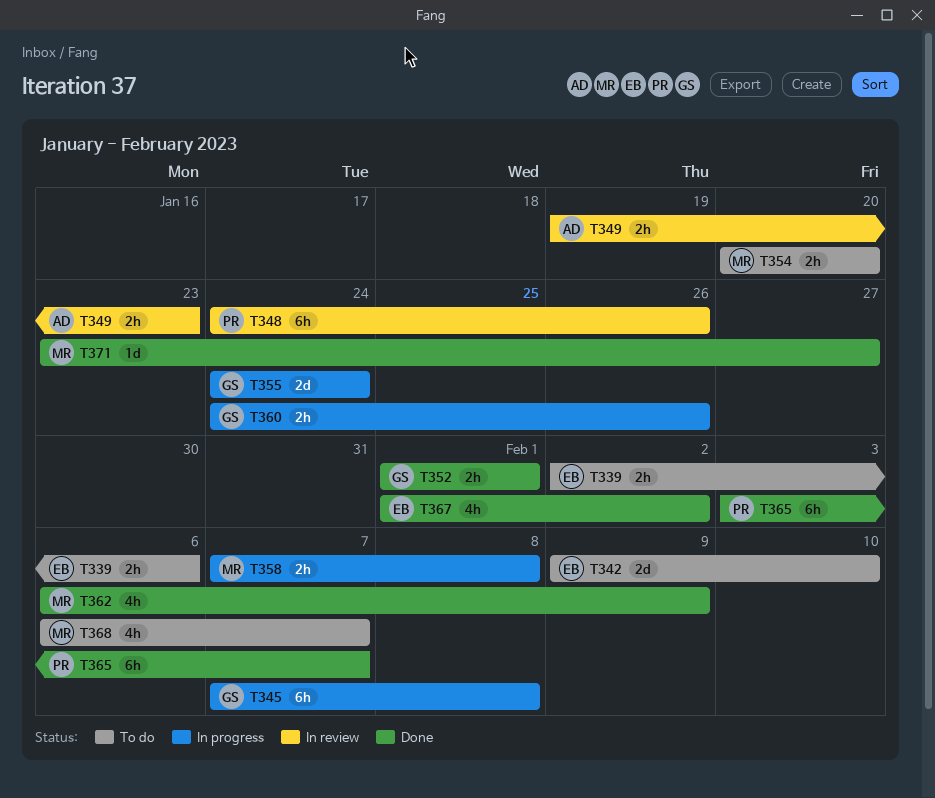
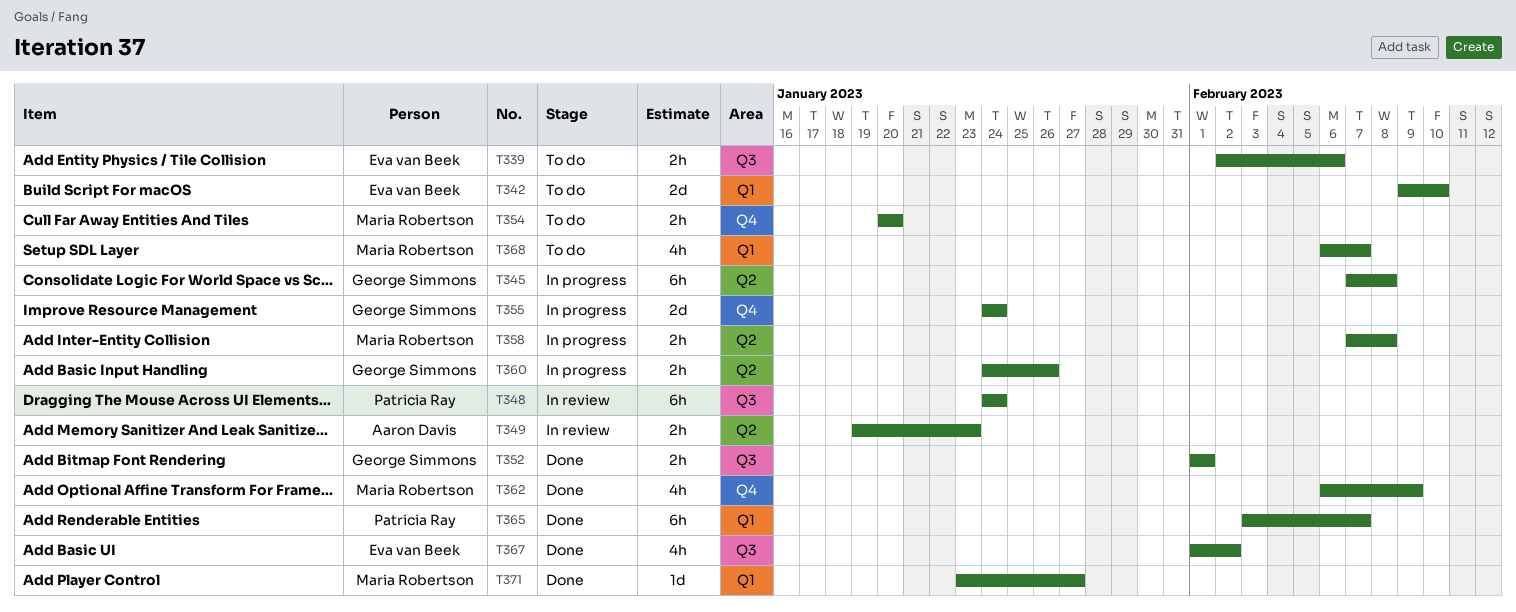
T348, due: Jan 26 -> Jan 24

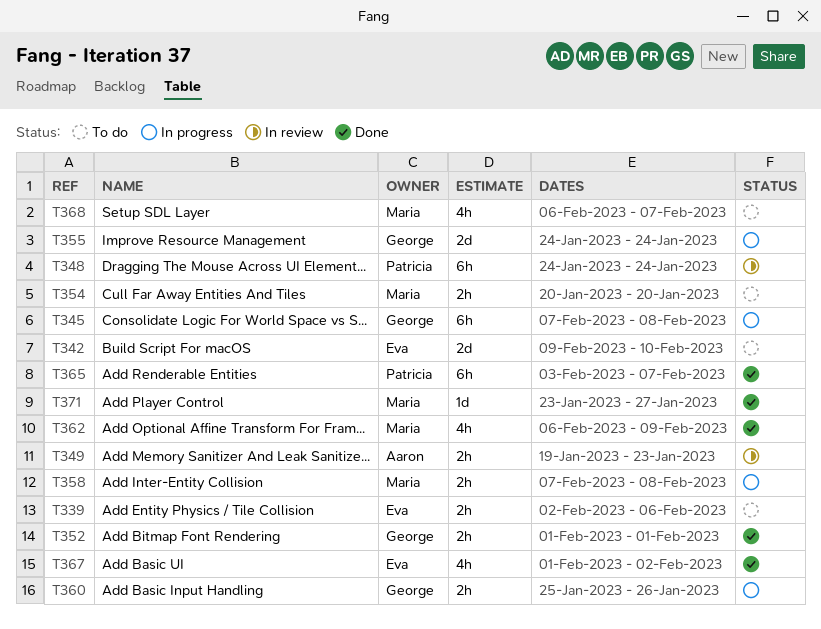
T360, start: Jan 24 -> Jan 25

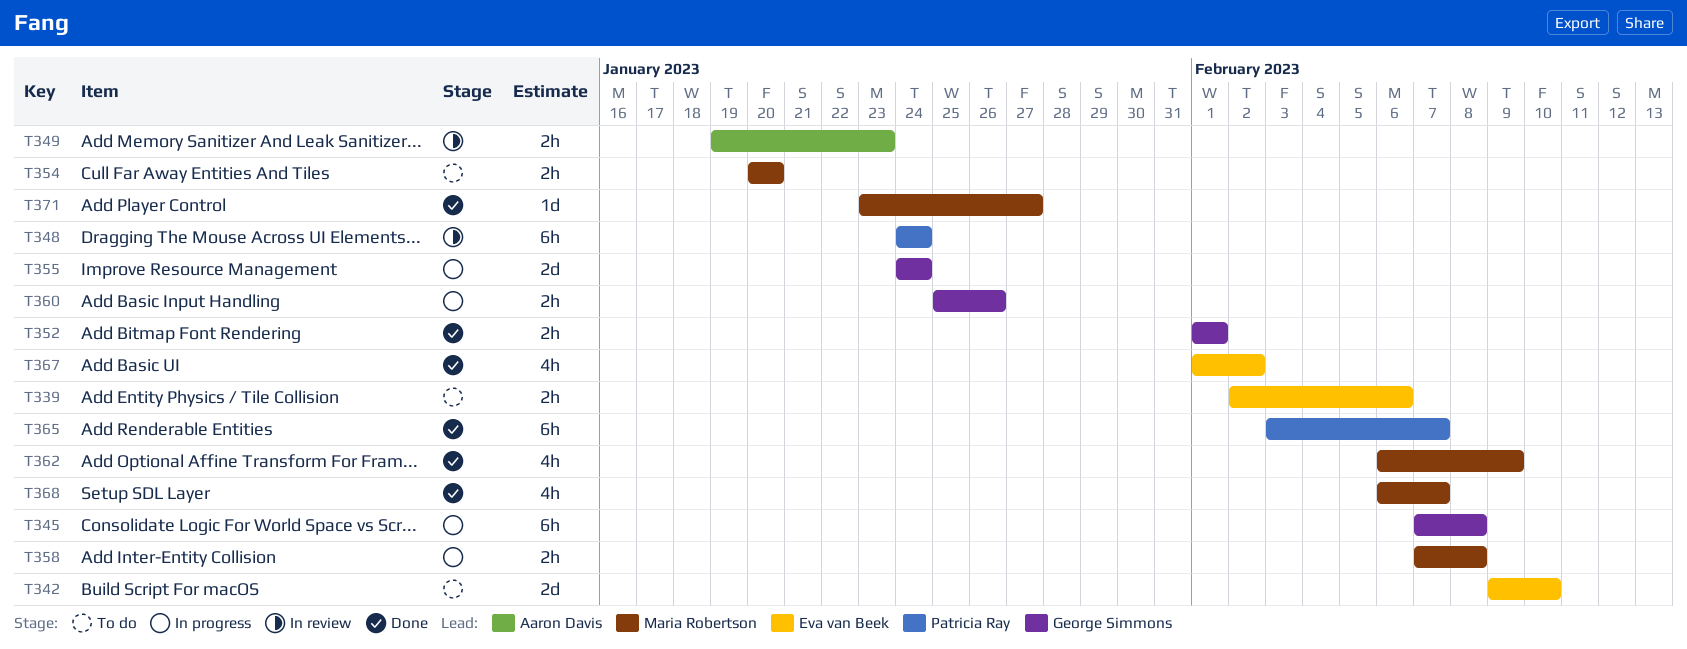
T368, status: To do -> Done

